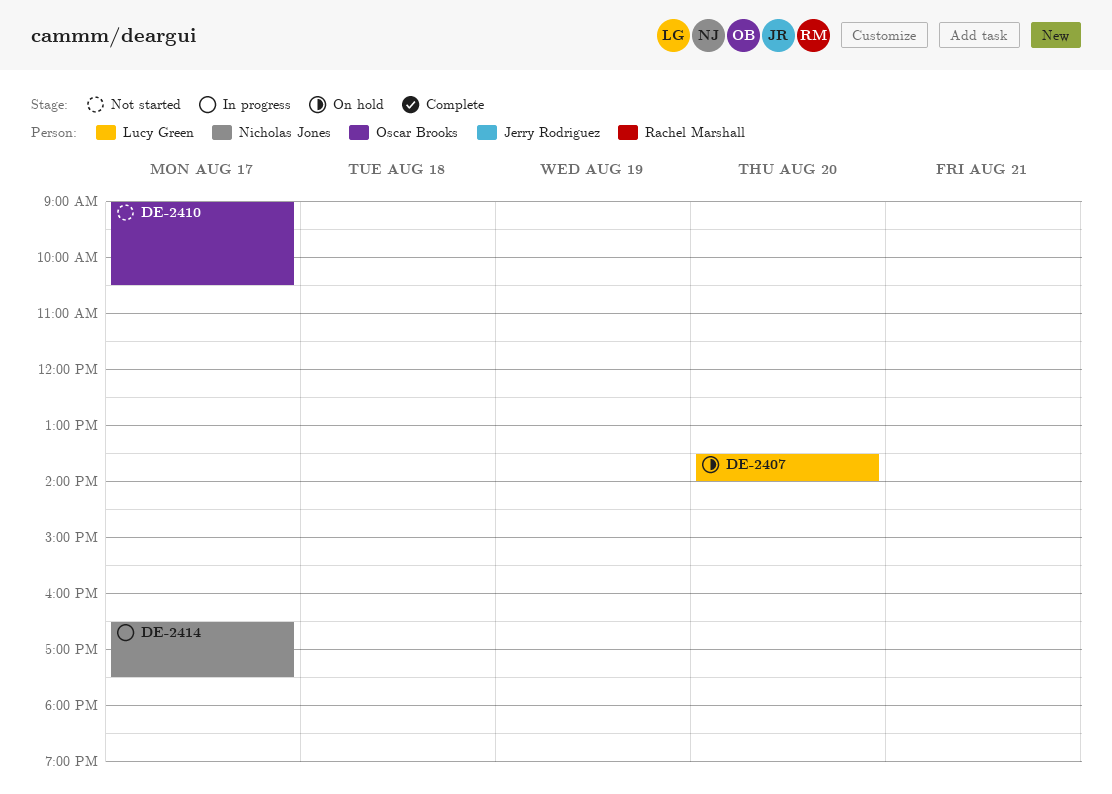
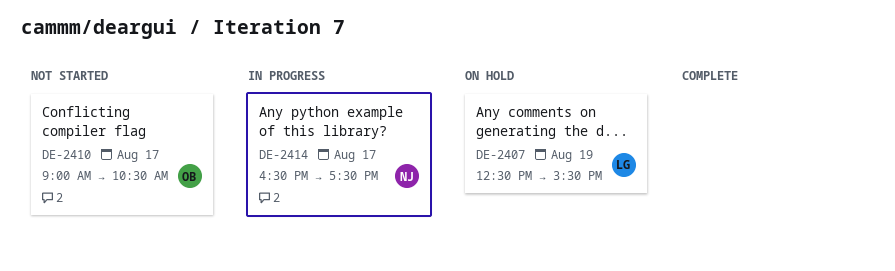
DE-2407, day: Aug 20 -> Aug 19
DE-2407, begins: 13:30 -> 12:30
DE-2407, ends: 14:00 -> 15:30

